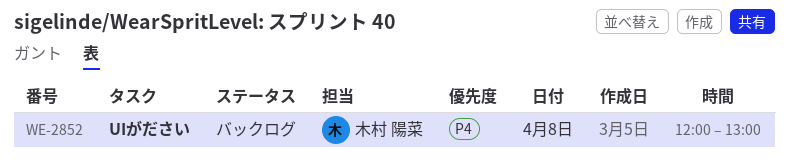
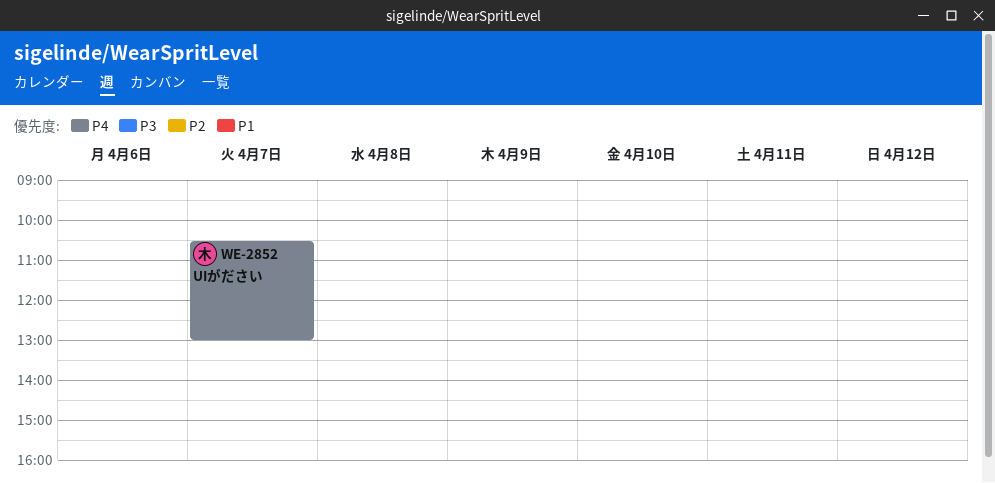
WE-2852, day: Apr 8 -> Apr 7
WE-2852, begins: 12:00 -> 10:30

